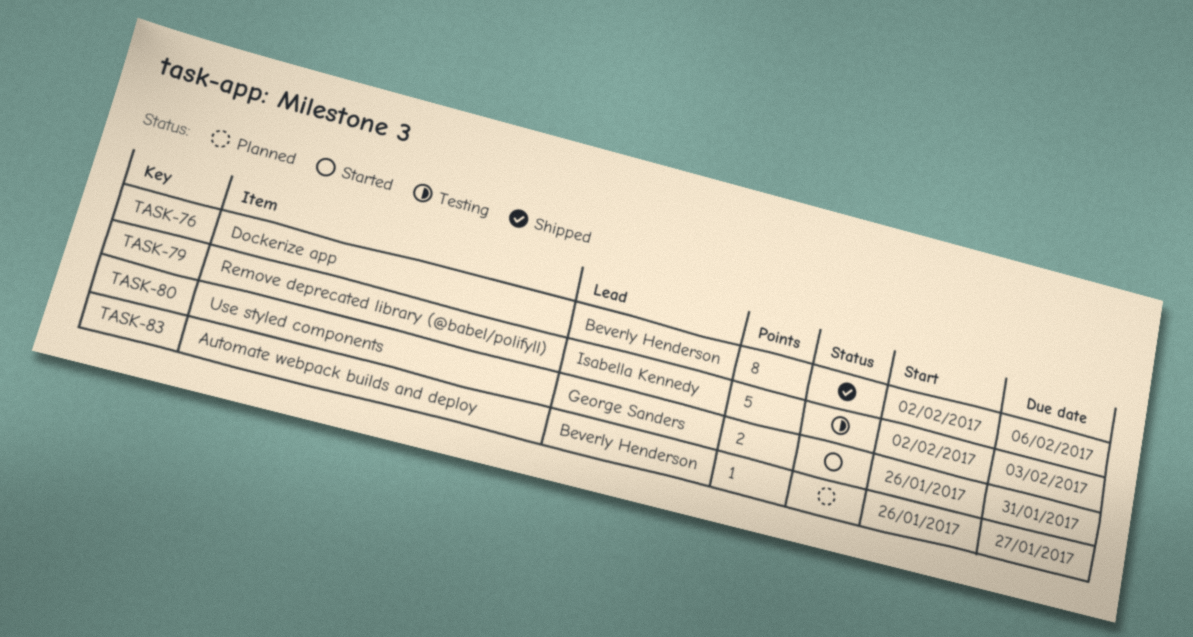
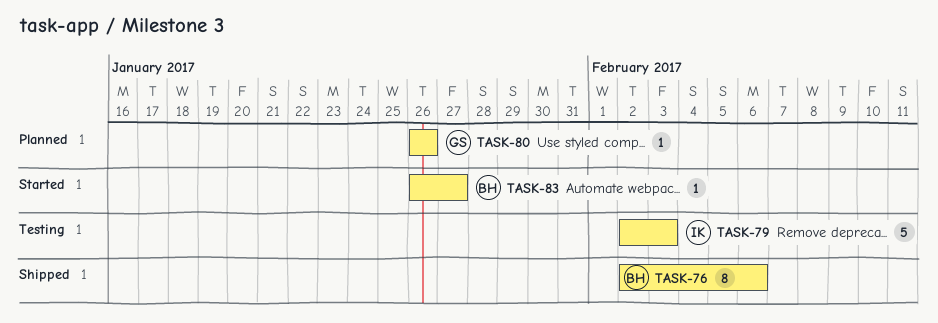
TASK-80, status: Started -> Planned
TASK-80, estimate: 2 -> 1
TASK-80, due: Jan 31 -> Jan 26
TASK-83, status: Planned -> Started

